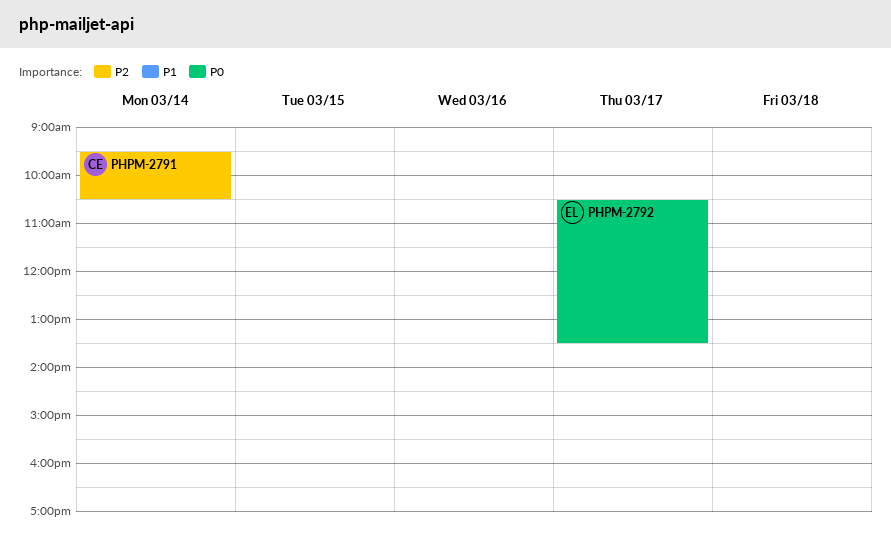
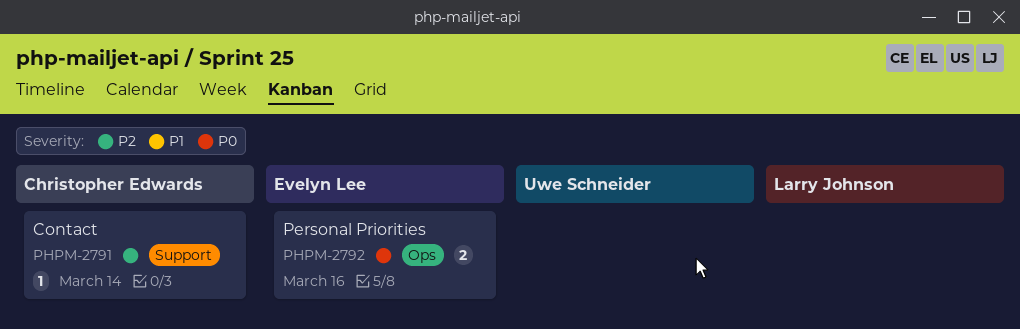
PHPM-2792, day: Mar 17 -> Mar 16

